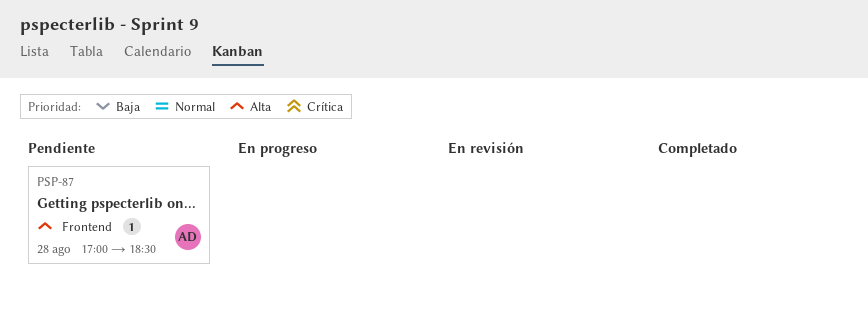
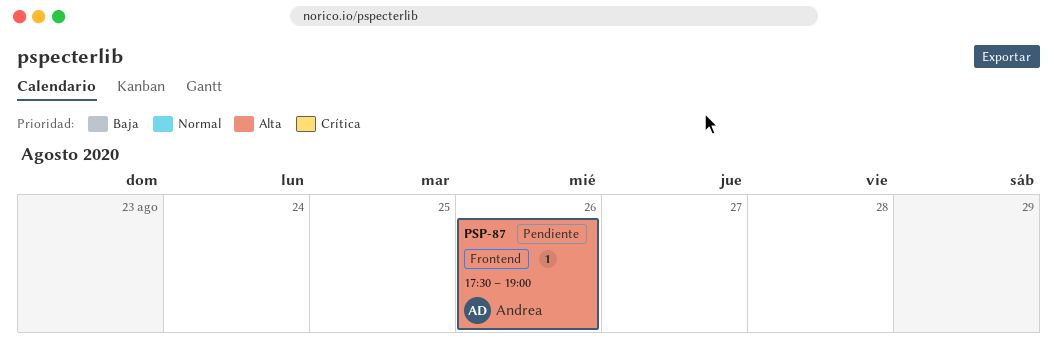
PSP-87, day: Aug 28 -> Aug 26
PSP-87, begins: 17:00 -> 17:30
PSP-87, ends: 18:30 -> 19:00

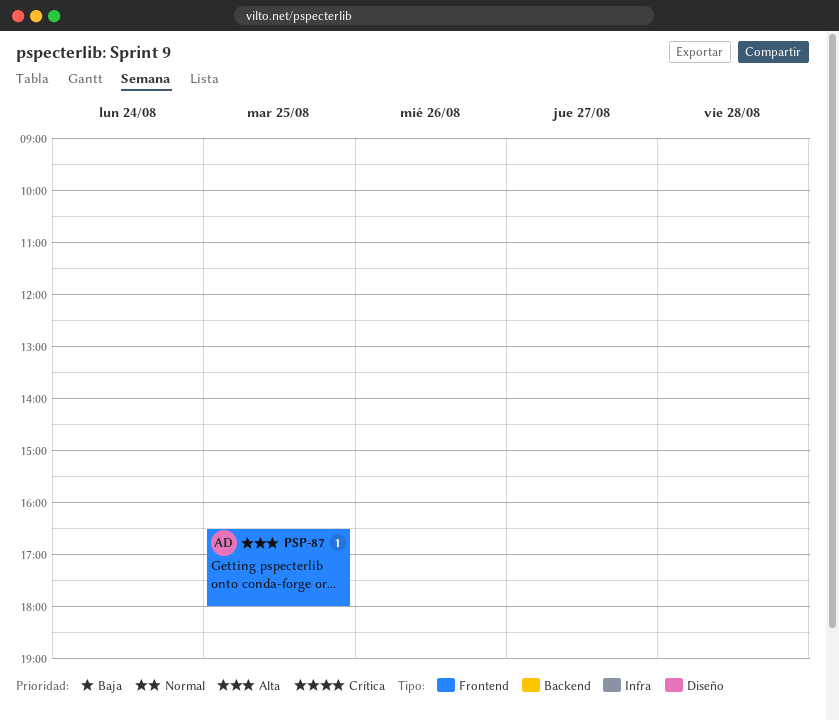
PSP-87, day: Aug 26 -> Aug 25
PSP-87, begins: 17:30 -> 16:30
PSP-87, ends: 19:00 -> 18:00

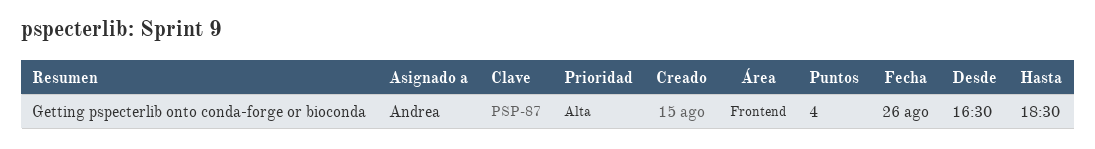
PSP-87, estimate: 1 -> 4
PSP-87, day: Aug 25 -> Aug 26
PSP-87, ends: 18:00 -> 18:30

